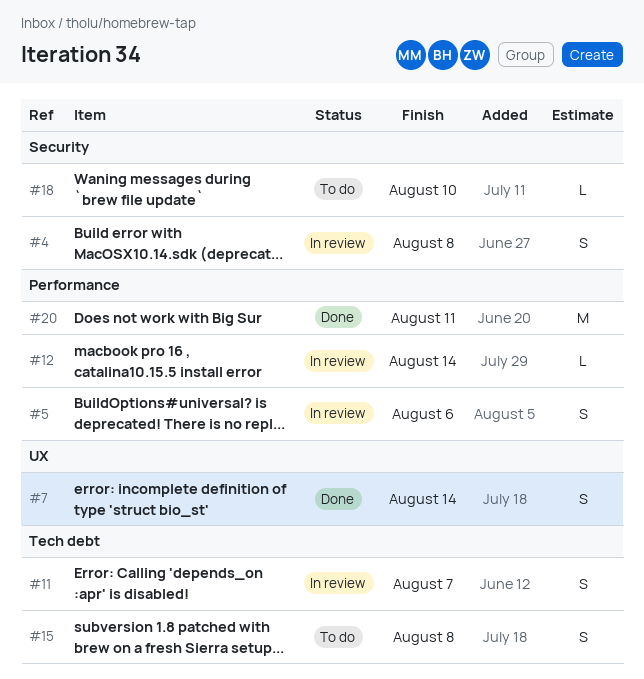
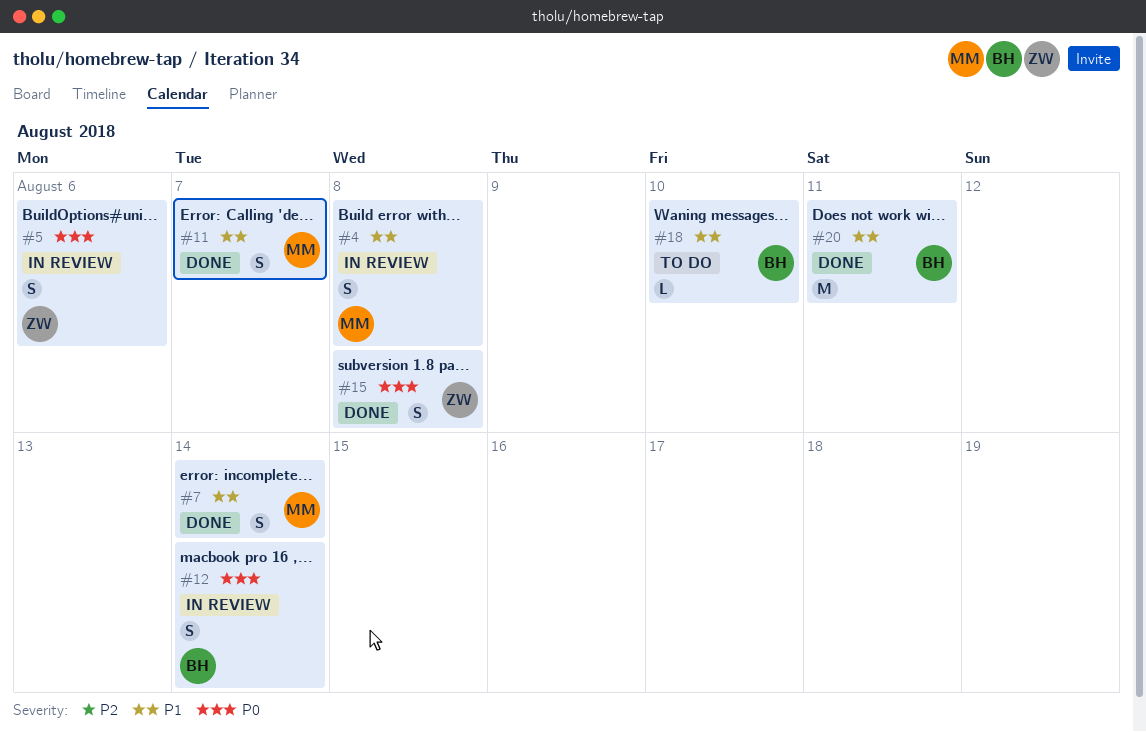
#11, status: In review -> Done
#12, estimate: L -> S
#15, status: To do -> Done

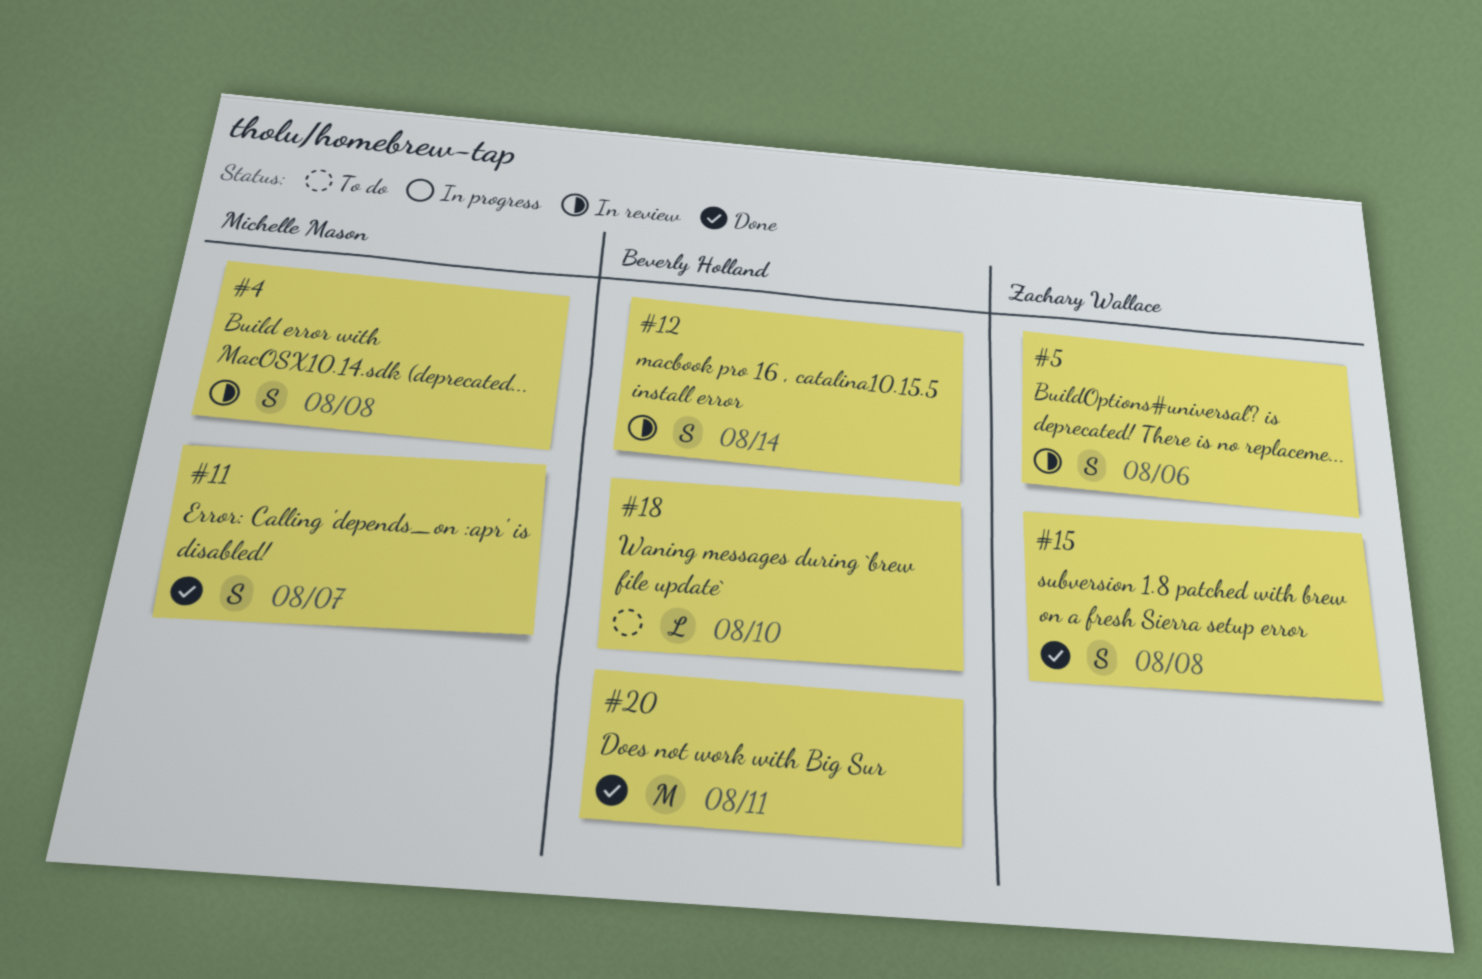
#7: present -> none

